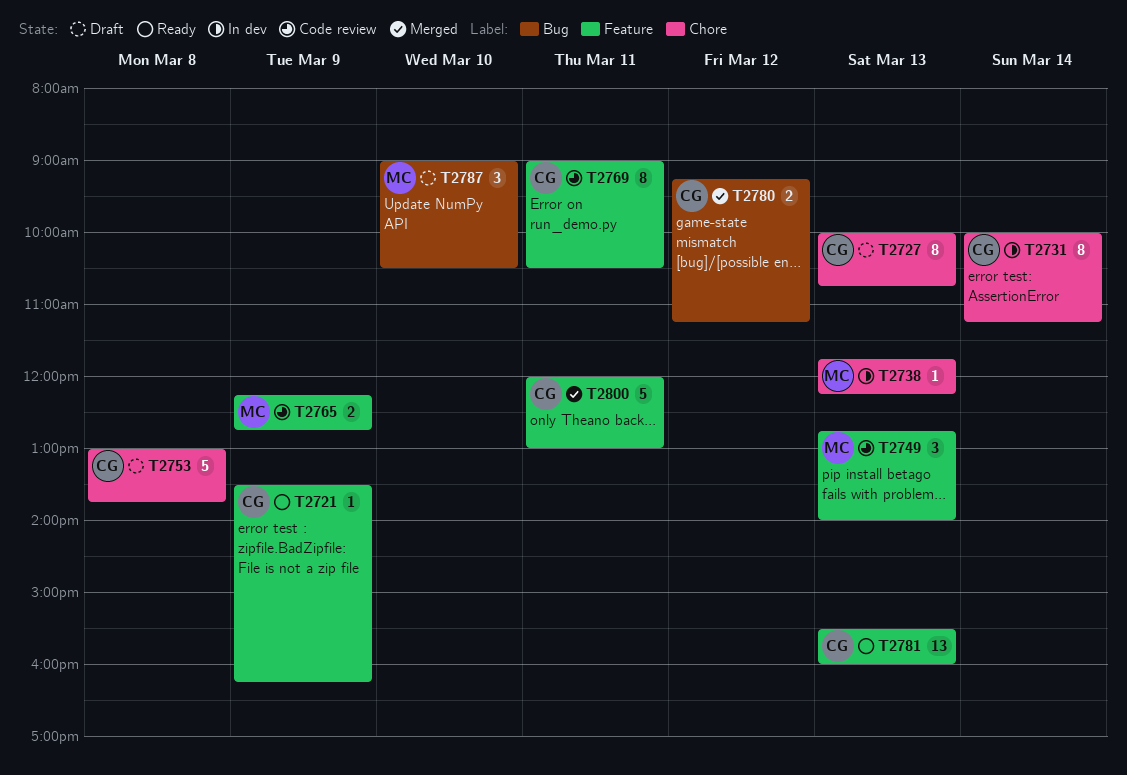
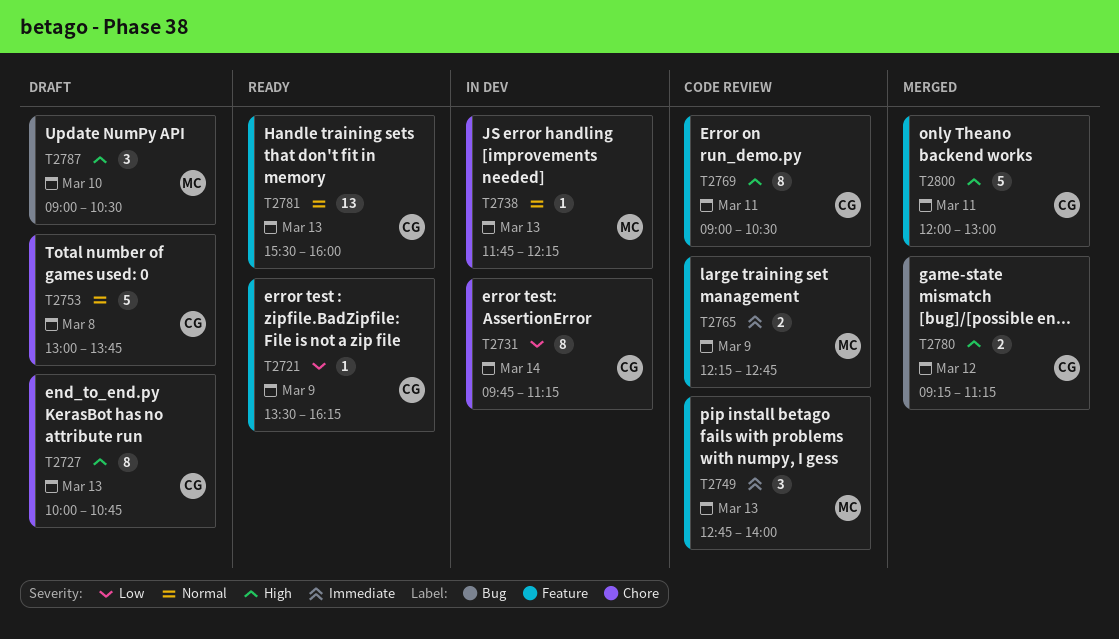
T2731, begins: 10:00 -> 09:45

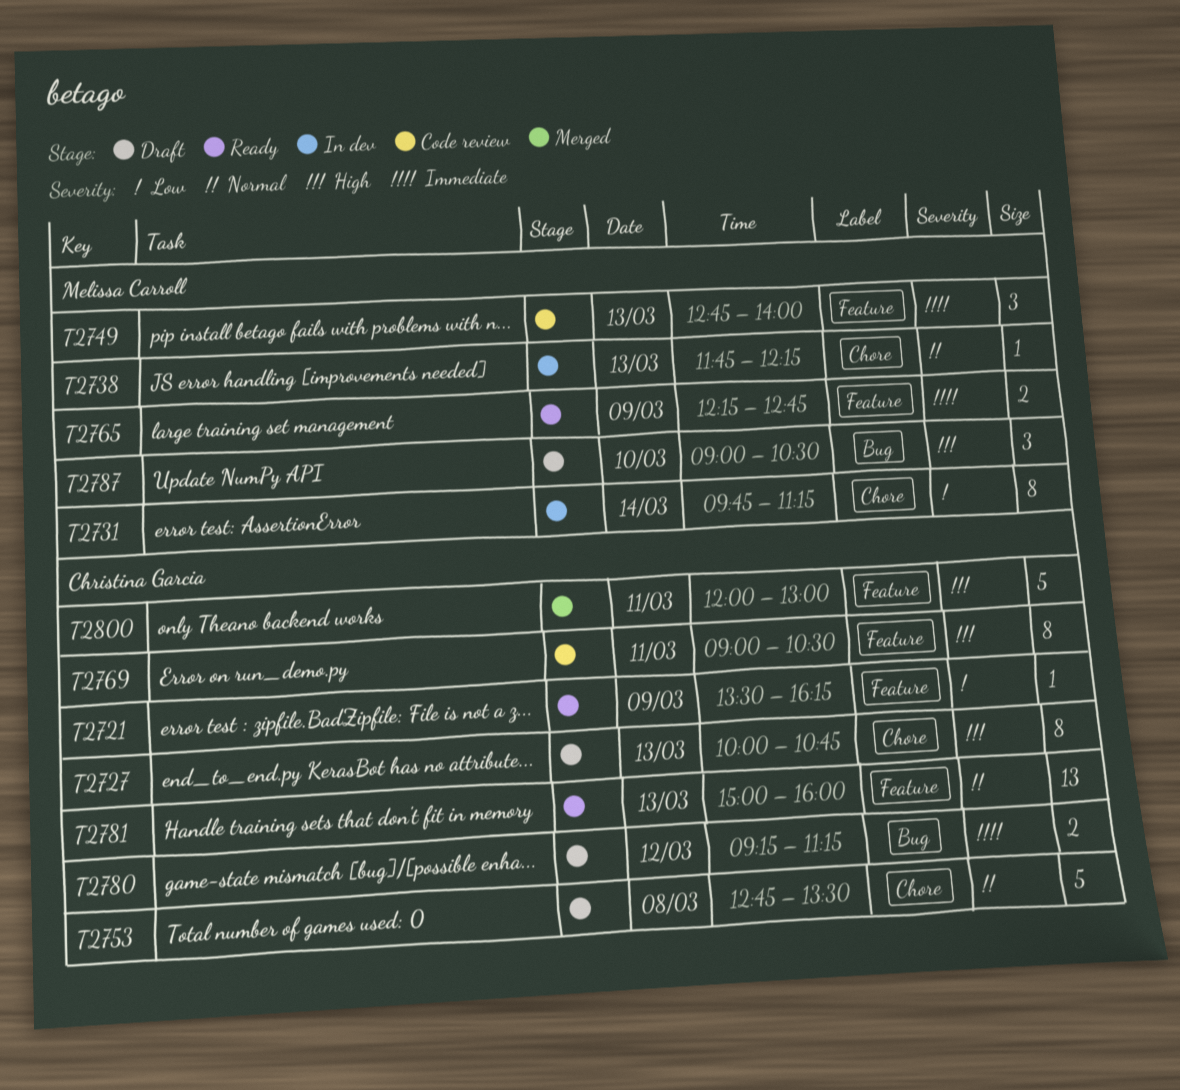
T2731, owner: Christina Garcia -> Melissa Carroll
T2753, begins: 13:00 -> 12:45
T2753, ends: 13:45 -> 13:30
T2765, status: Code review -> Ready
T2780, status: Merged -> Draft
T2780, priority: High -> Immediate
T2781, begins: 15:30 -> 15:00

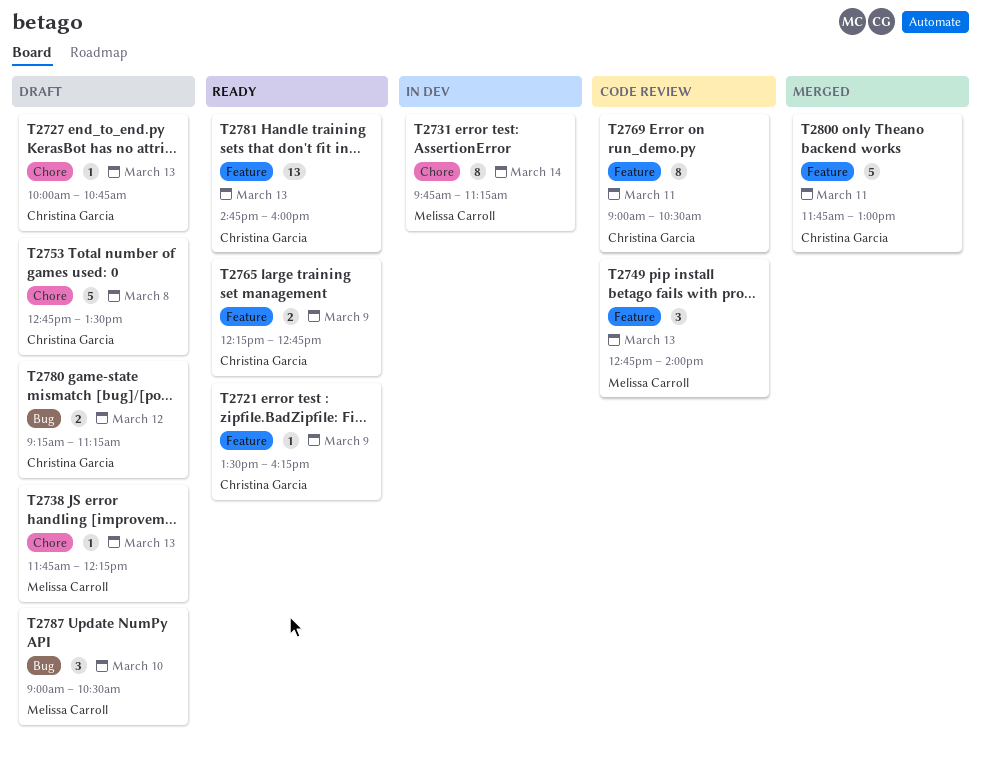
T2727, estimate: 8 -> 1
T2738, status: In dev -> Draft
T2765, owner: Melissa Carroll -> Christina Garcia
T2781, begins: 15:00 -> 14:45
T2800, begins: 12:00 -> 11:45

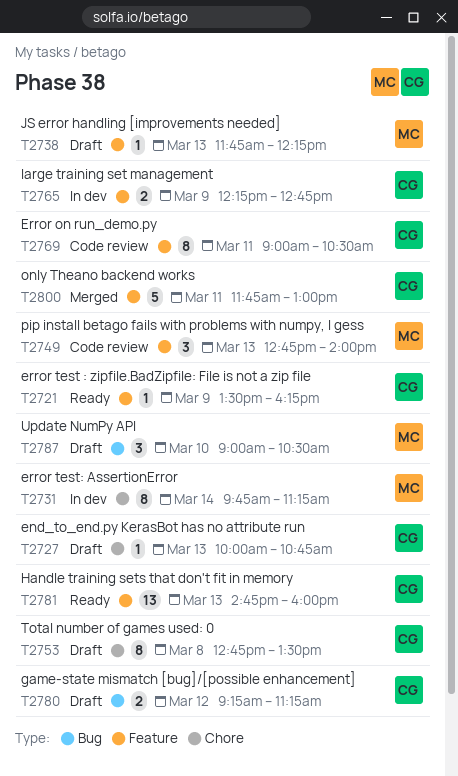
T2738, label: Chore -> Feature
T2753, estimate: 5 -> 8
T2765, status: Ready -> In dev

